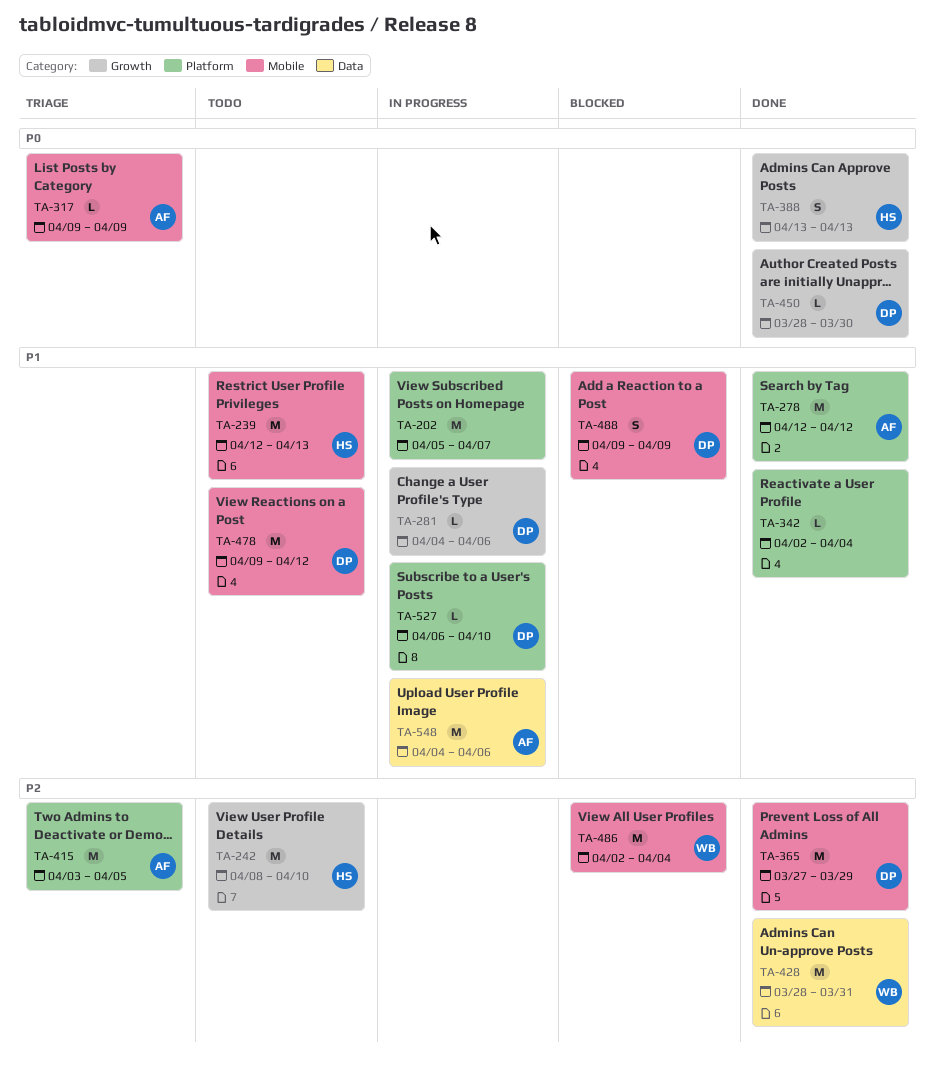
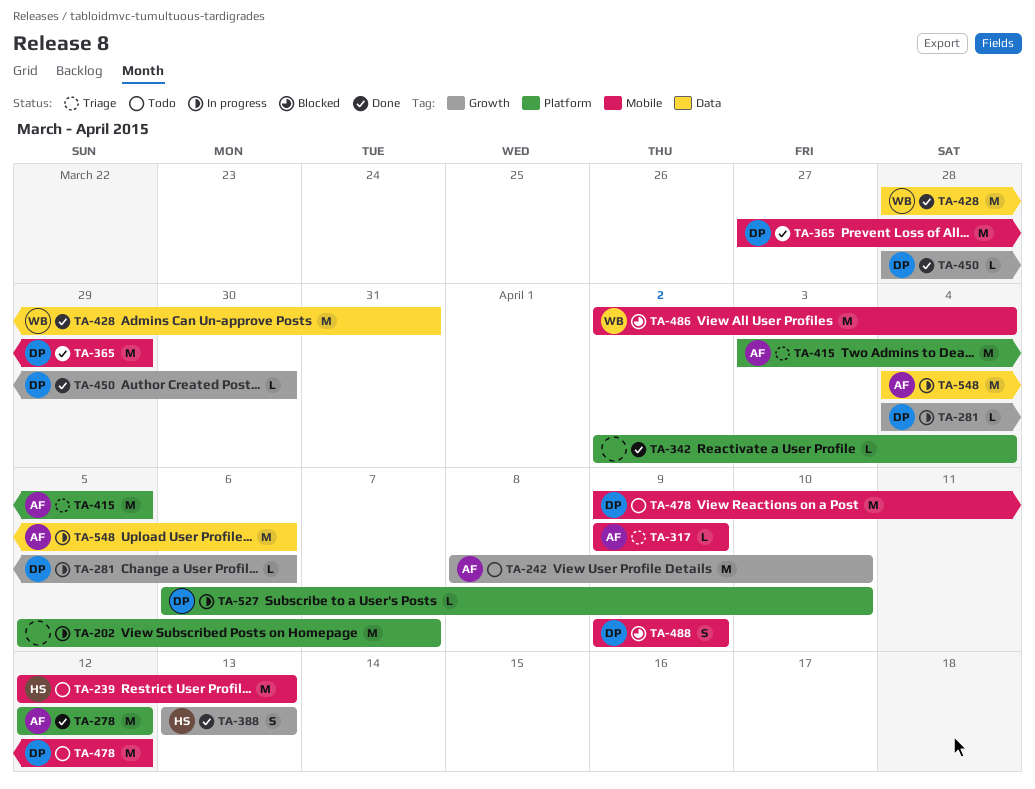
TA-242, owner: HS -> AF

